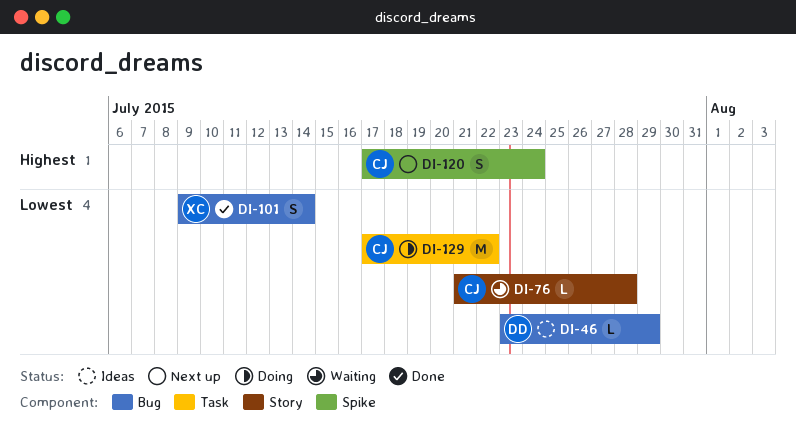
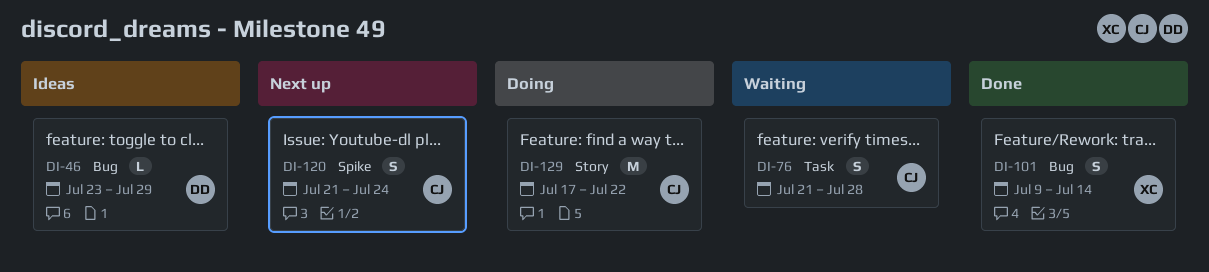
DI-76, label: Story -> Task
DI-76, estimate: L -> S
DI-120, start: Jul 17 -> Jul 21
DI-129, label: Task -> Story

